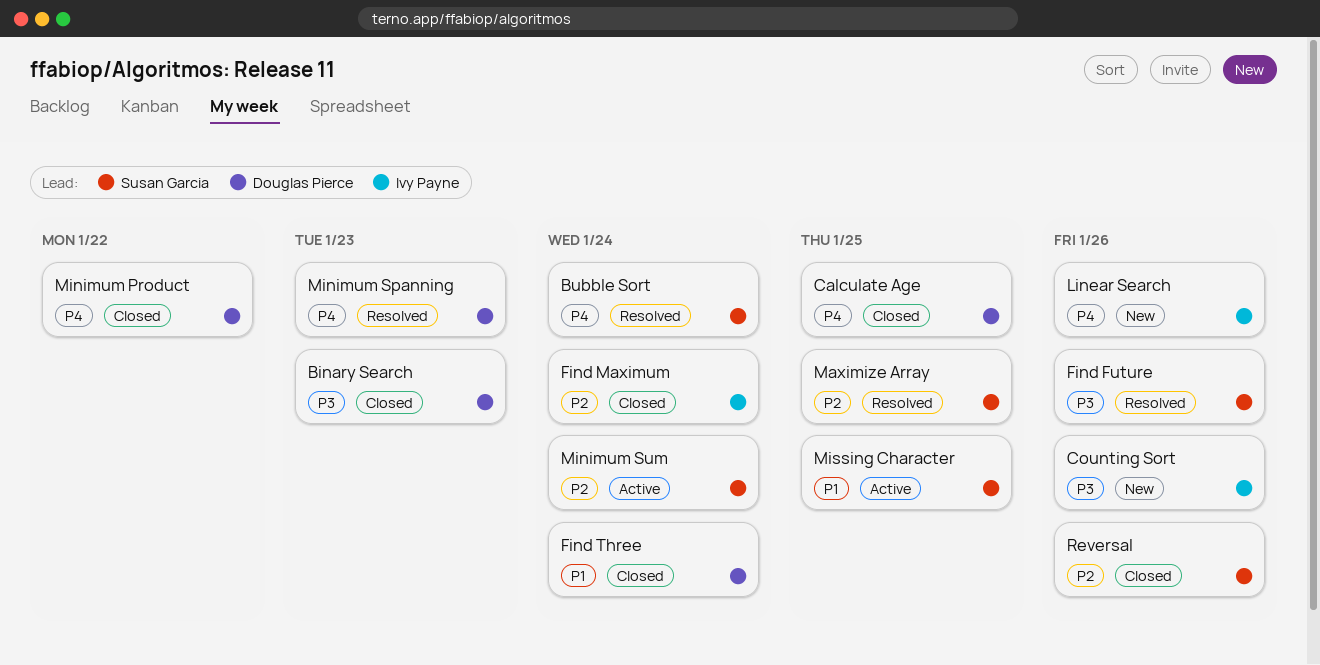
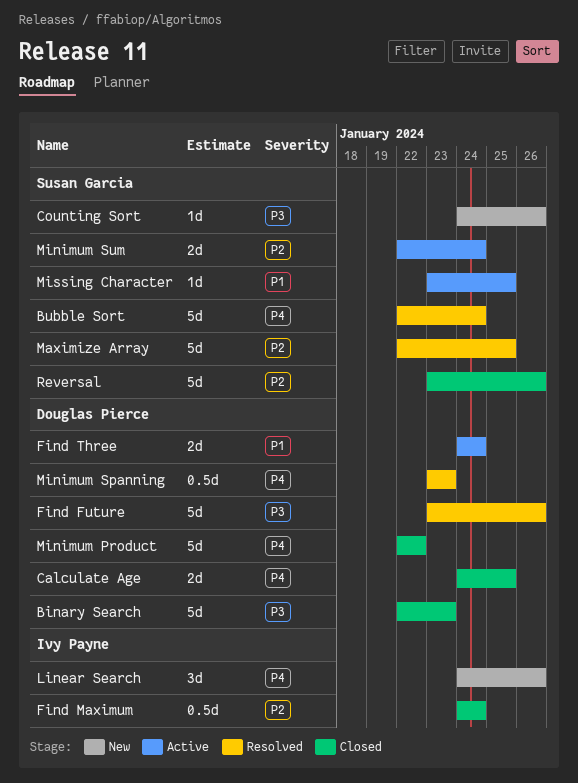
Counting Sort, owner: Ivy Payne -> Susan Garcia
Find Future, owner: Susan Garcia -> Douglas Pierce
Find Three, status: Closed -> Active

